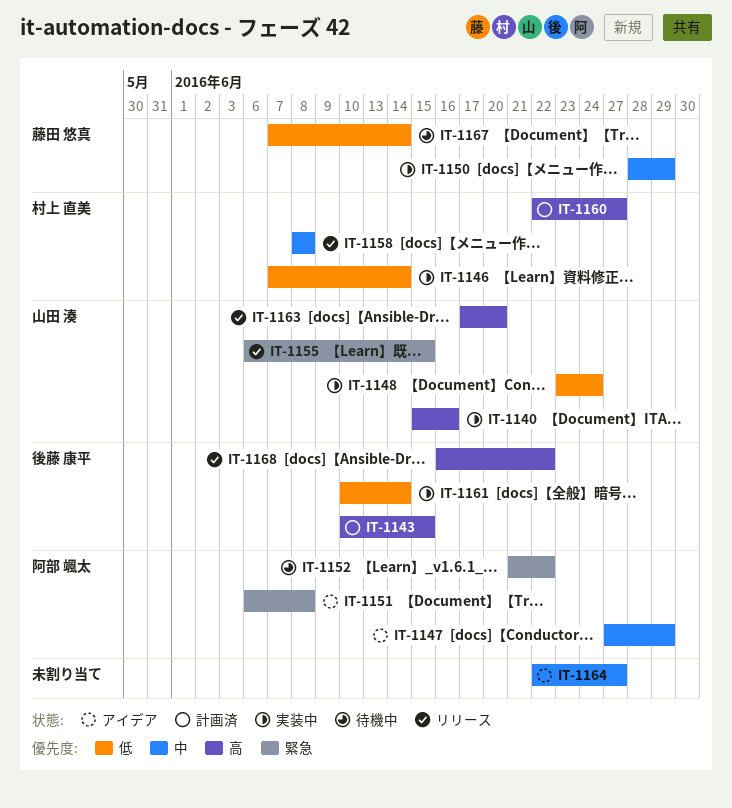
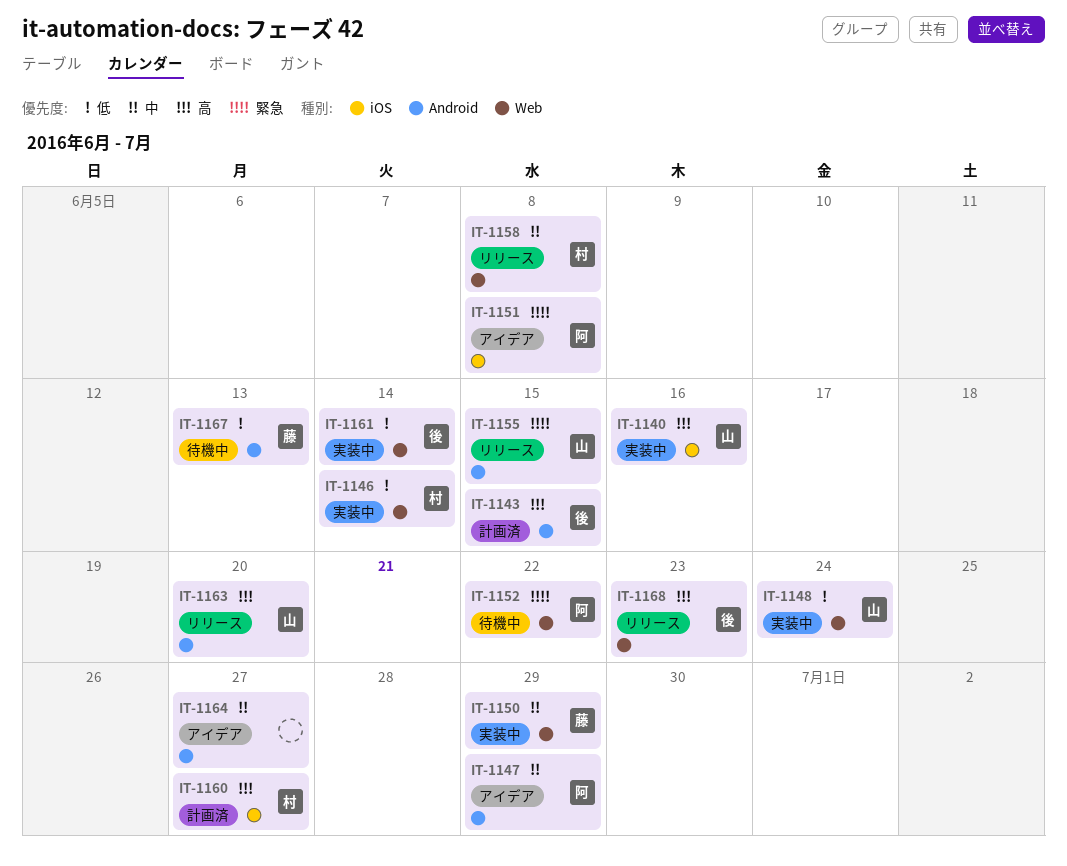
IT-1167, due: Jun 14 -> Jun 13
IT-1168, due: Jun 22 -> Jun 23

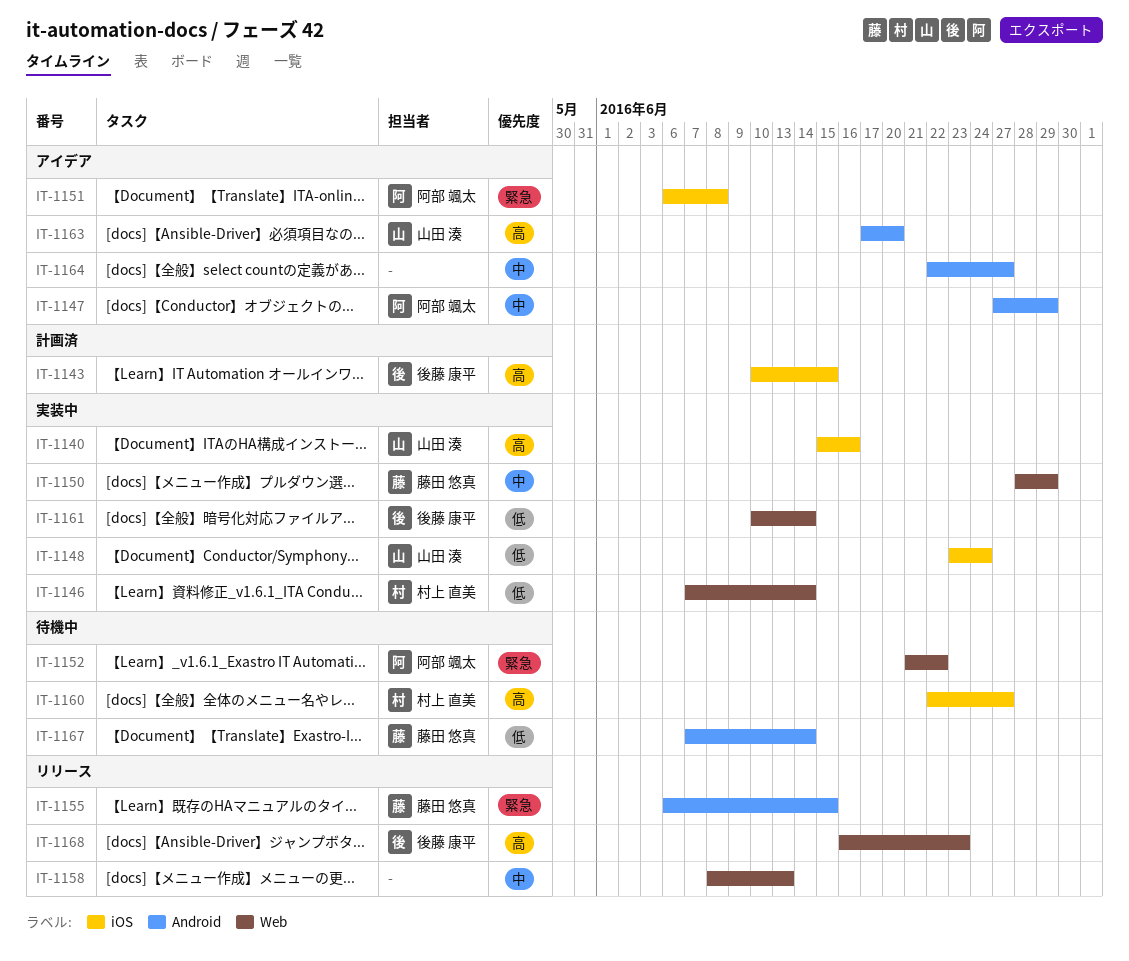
IT-1143, label: Android -> iOS
IT-1148, label: Web -> iOS
IT-1155, owner: 山田 湊 -> 藤田 悠真
IT-1158, owner: 村上 直美 -> none
IT-1158, due: Jun 8 -> Jun 13
IT-1160, status: 計画済 -> 待機中
IT-1163, status: リリース -> アイデア
IT-1167, due: Jun 13 -> Jun 14

